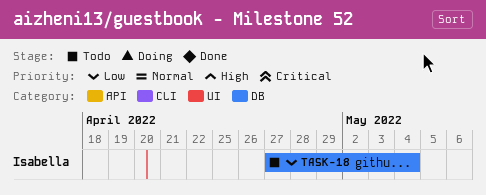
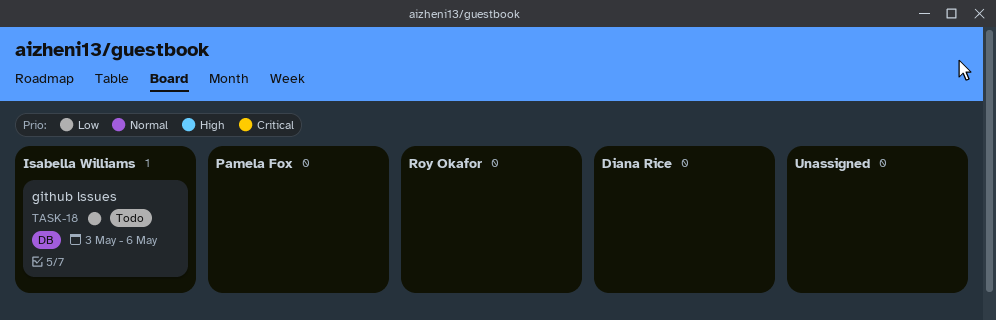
TASK-18, start: Apr 27 -> May 3
TASK-18, due: May 4 -> May 6

